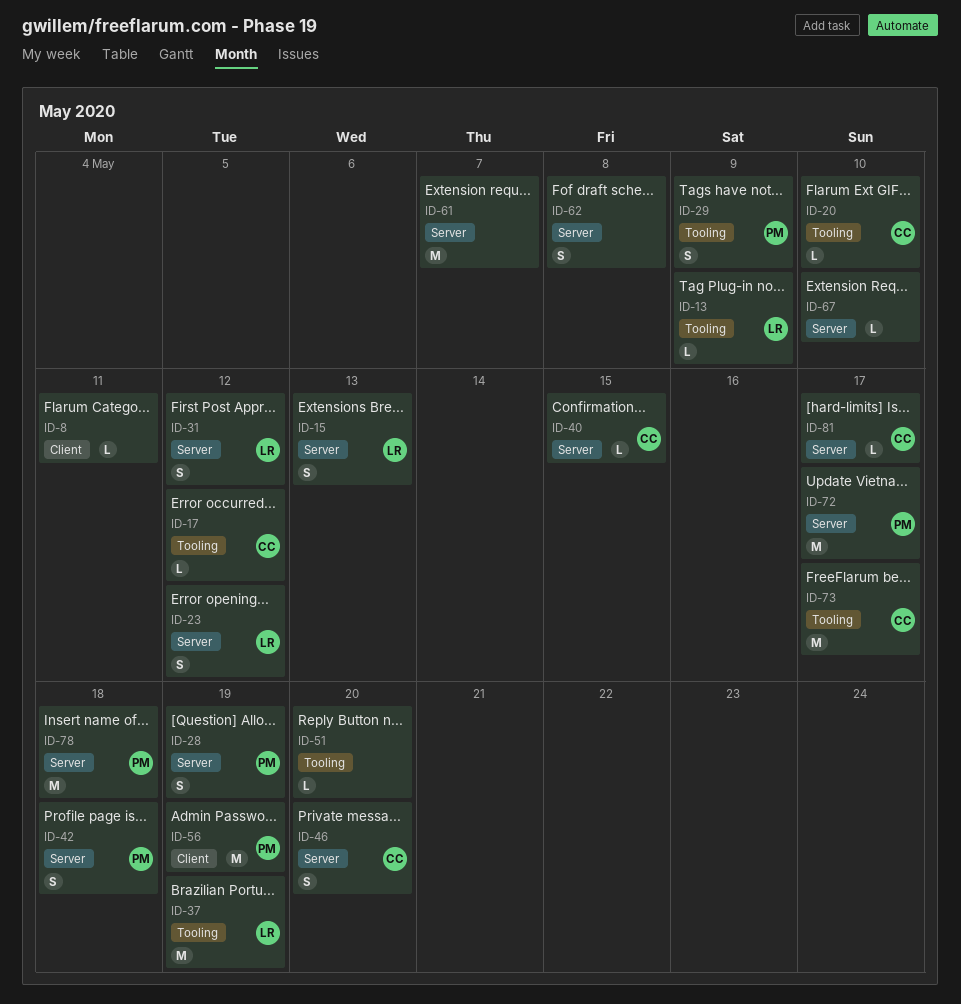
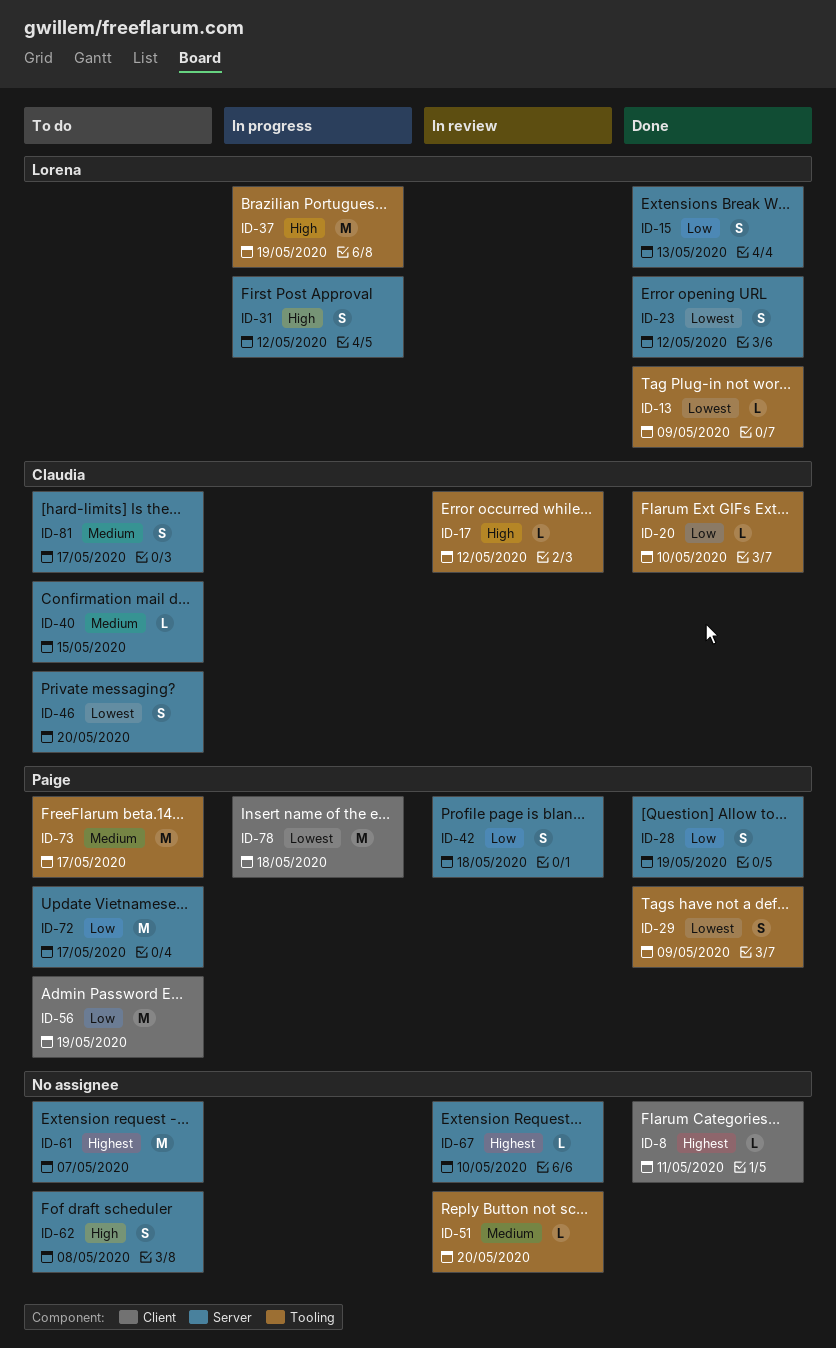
ID-73, owner: Claudia -> Paige
ID-78, label: Server -> Client
ID-81, estimate: L -> S

